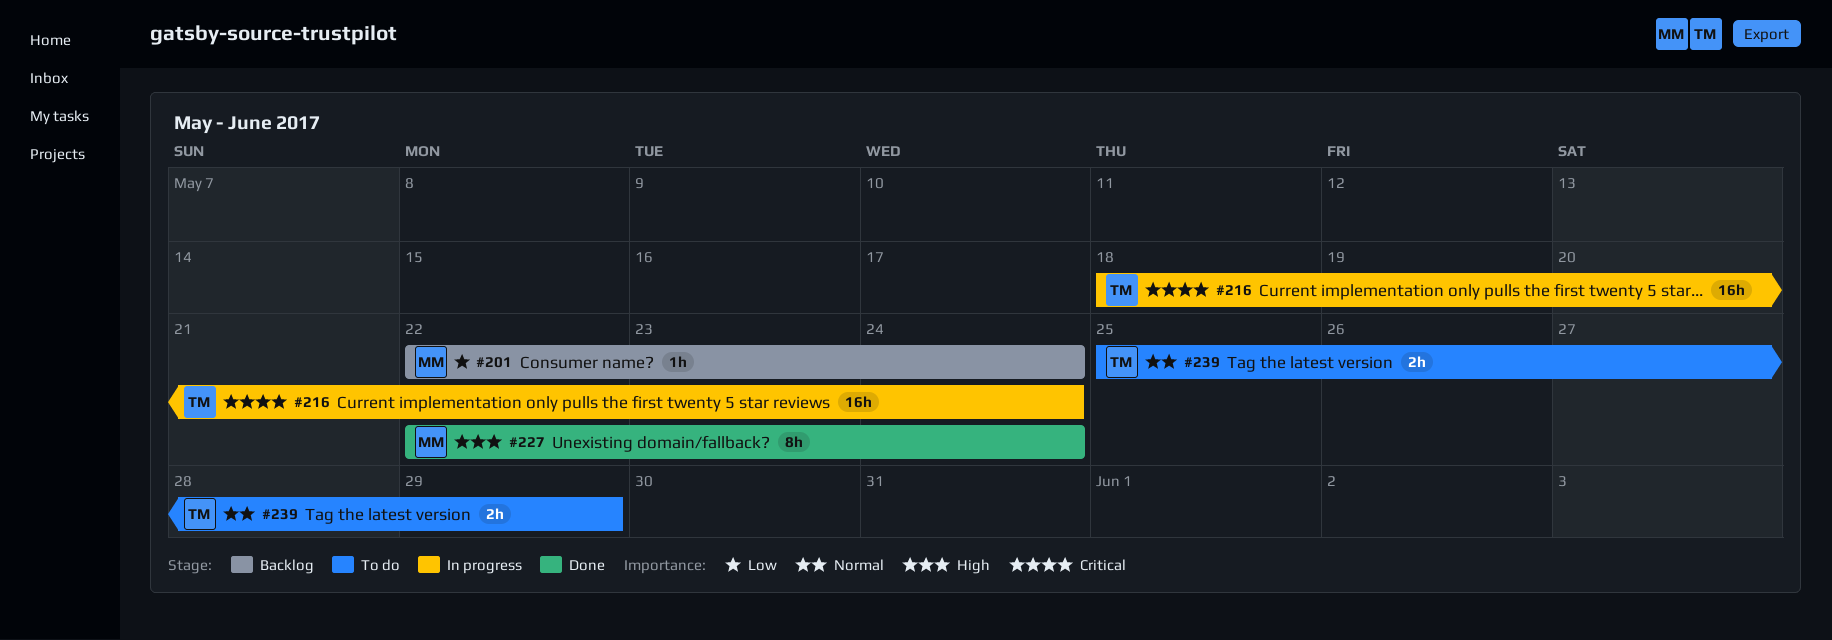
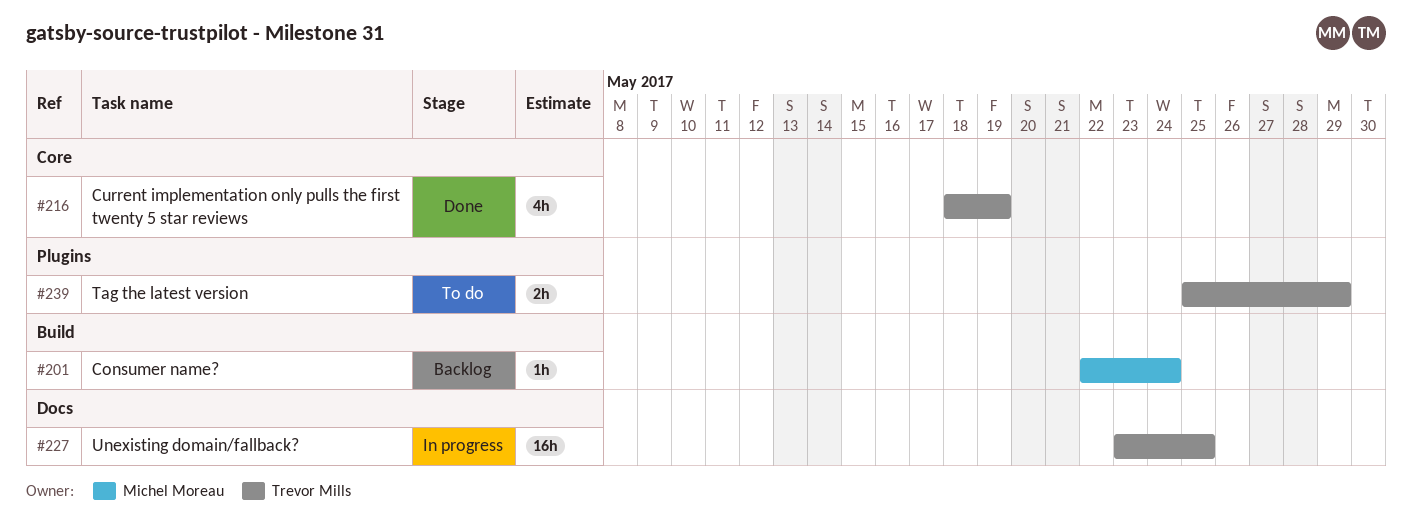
#216, status: In progress -> Done
#216, estimate: 16h -> 4h
#216, due: May 24 -> May 19
#227, status: Done -> In progress
#227, owner: Michel Moreau -> Trevor Mills
#227, estimate: 8h -> 16h
#227, start: May 22 -> May 23
#227, due: May 24 -> May 25

